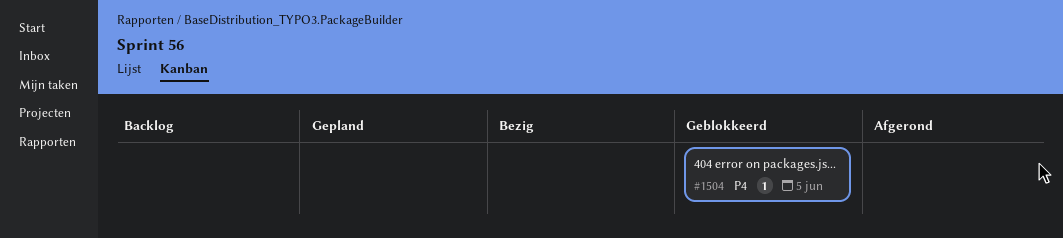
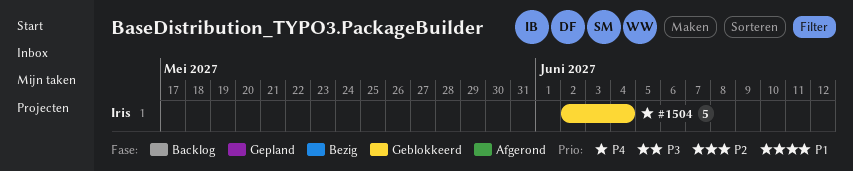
#1504, estimate: 1 -> 5
#1504, due: Jun 5 -> Jun 4

